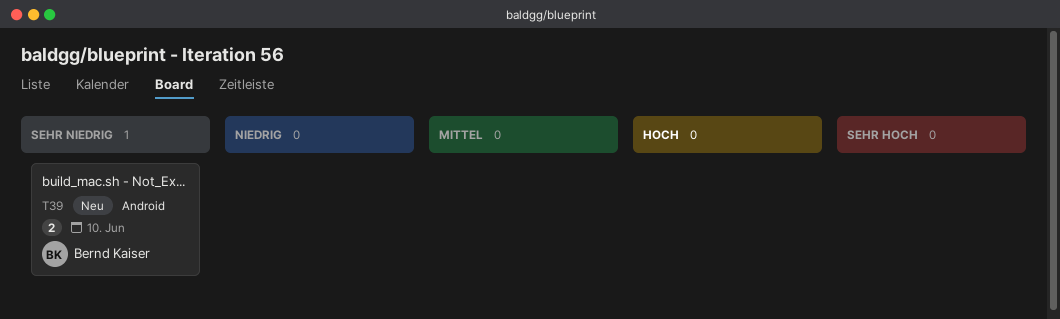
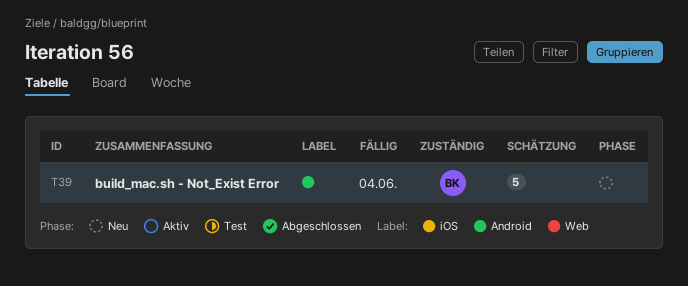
T39, estimate: 2 -> 5
T39, due: Jun 10 -> Jun 4

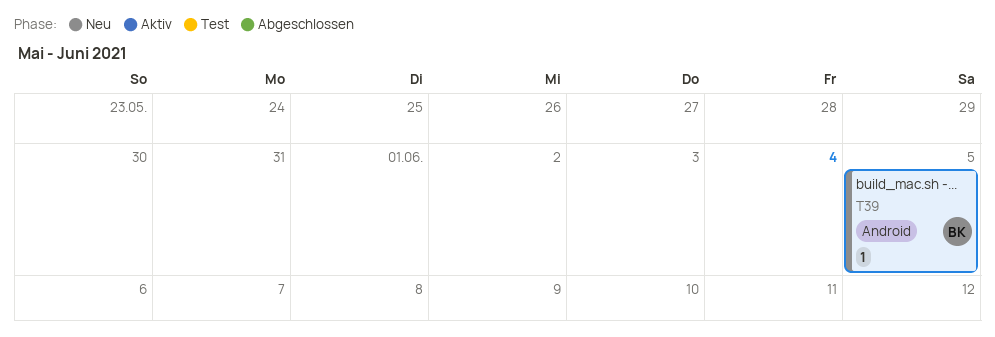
T39, estimate: 5 -> 1
T39, due: Jun 4 -> Jun 5

